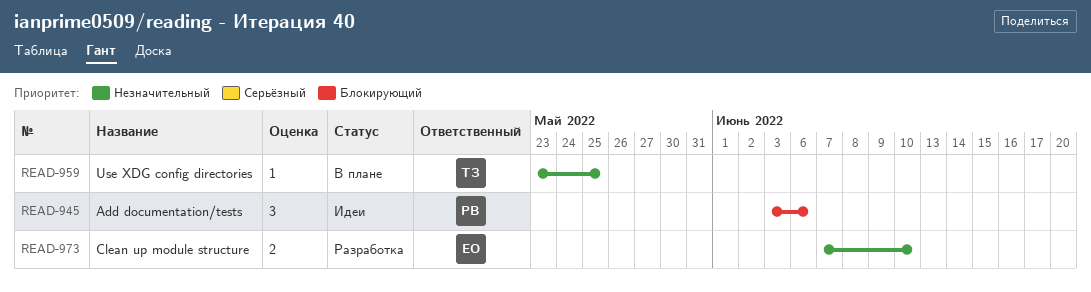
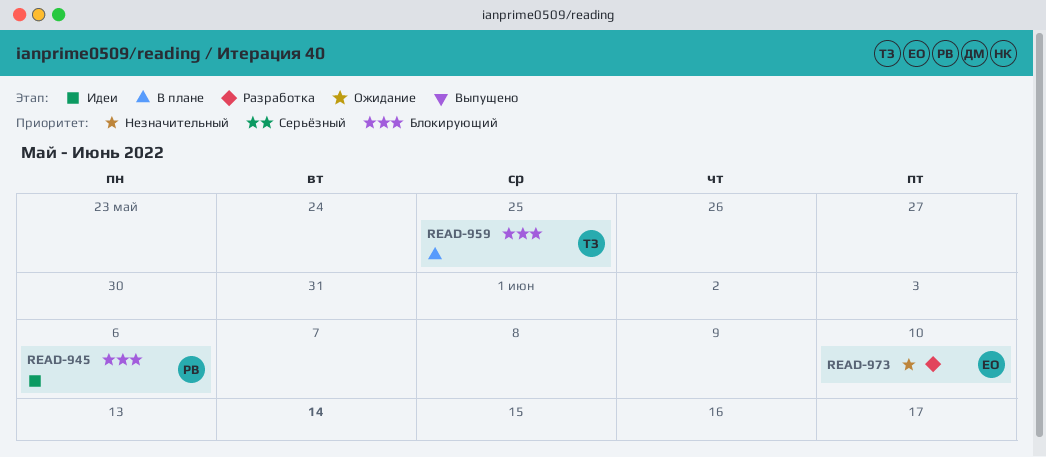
READ-959, priority: Незначительный -> Блокирующий

